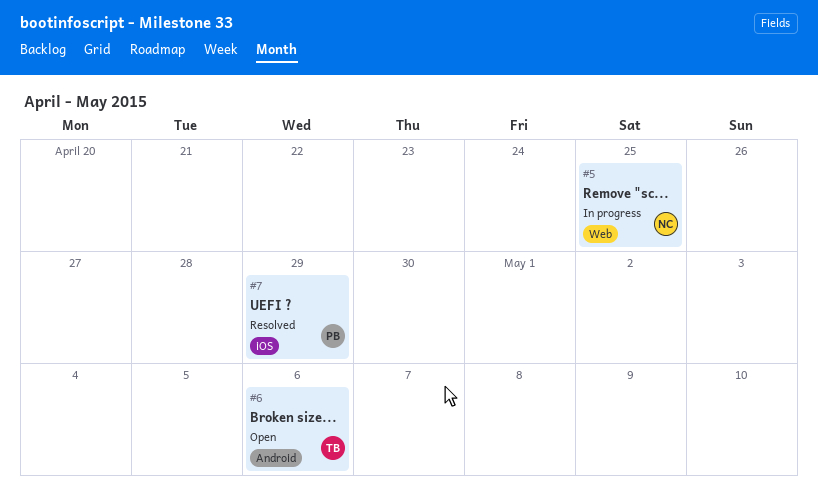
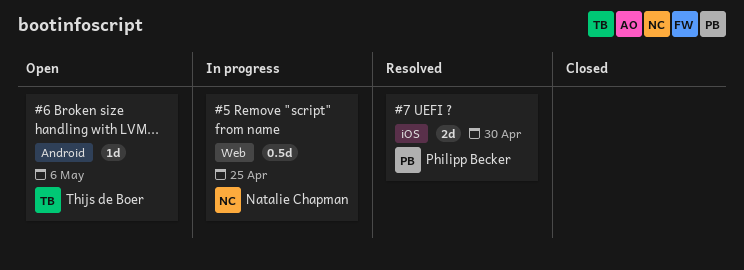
#7, due: Apr 29 -> Apr 30

